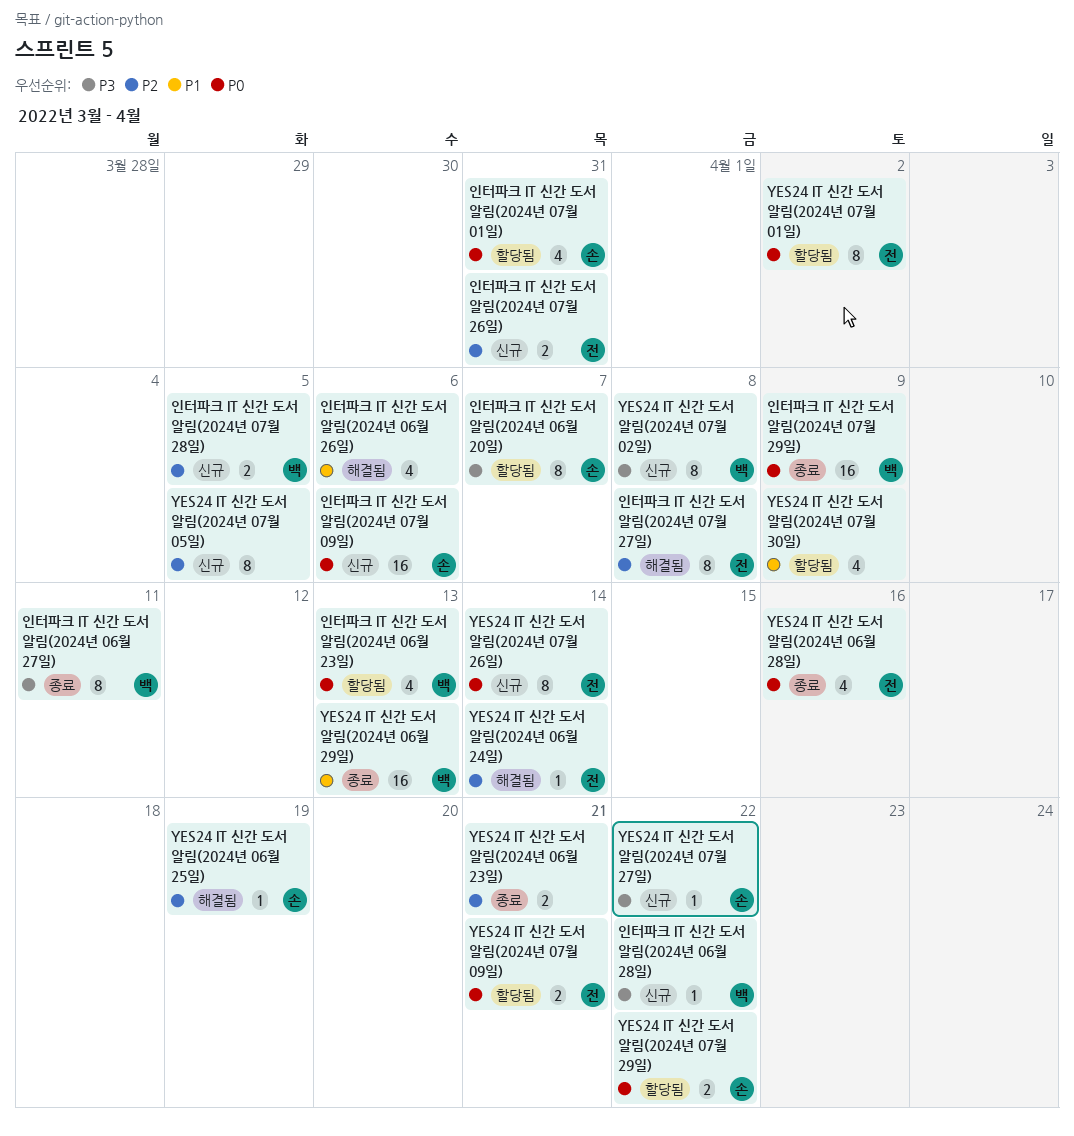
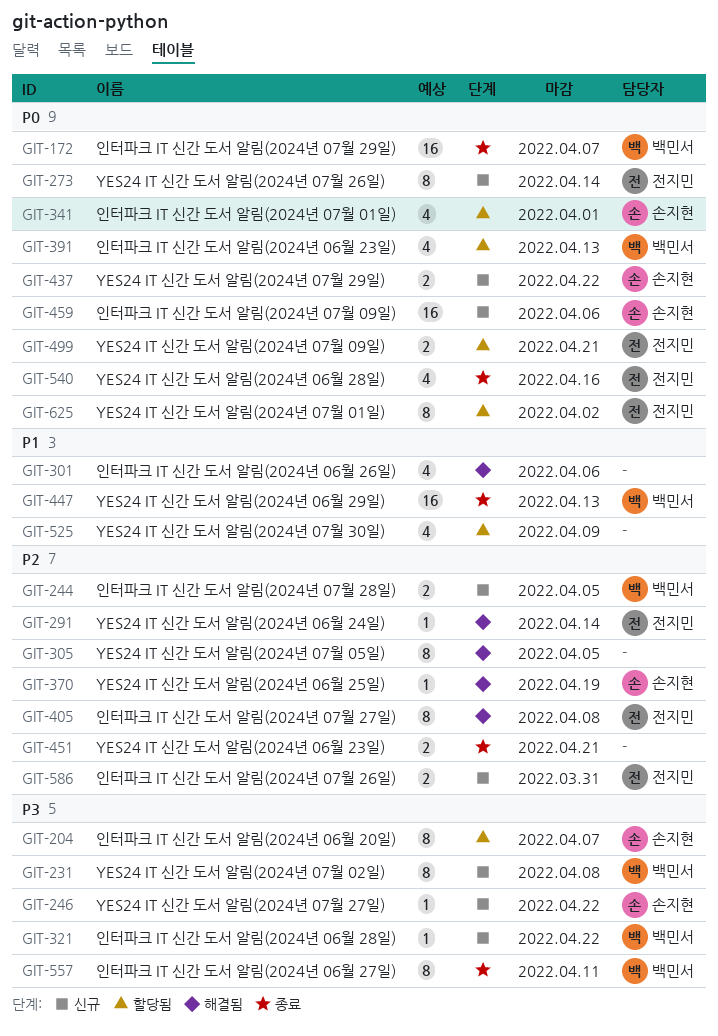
YES24 IT 신간 도서 알림(2024년 07월 05일), status: 신규 -> 해결됨
YES24 IT 신간 도서 알림(2024년 07월 29일), status: 할당됨 -> 신규
인터파크 IT 신간 도서 알림(2024년 07월 01일), due: Mar 31 -> Apr 1
인터파크 IT 신간 도서 알림(2024년 07월 29일), due: Apr 9 -> Apr 7

